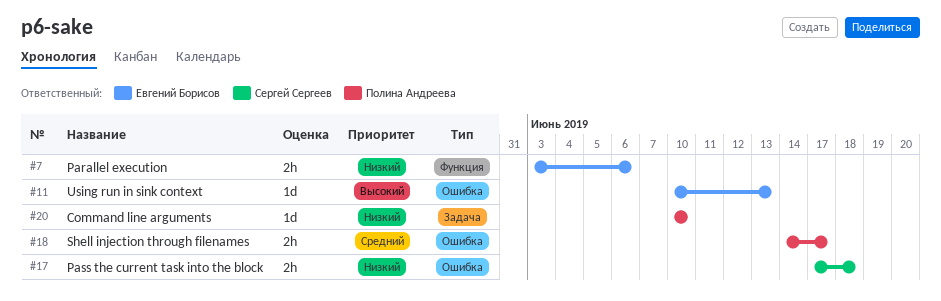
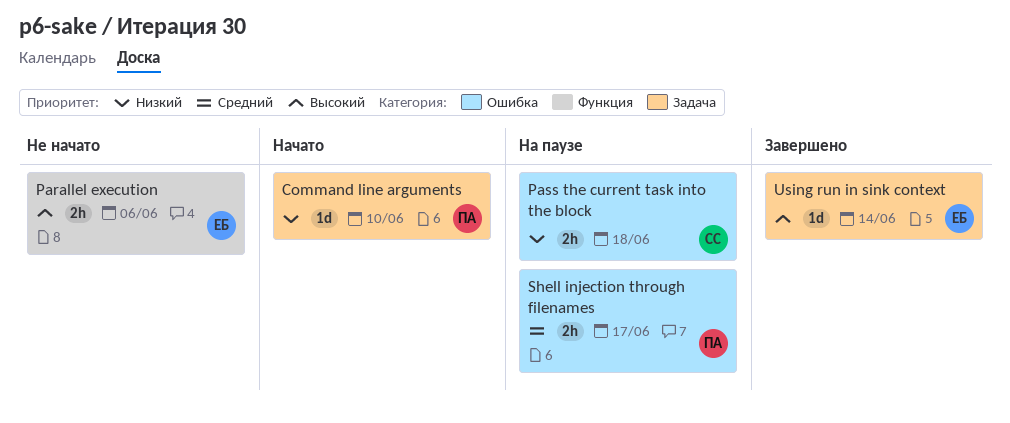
Parallel execution, priority: Низкий -> Высокий
Using run in sink context, label: Ошибка -> Задача
Using run in sink context, due: Jun 13 -> Jun 14

